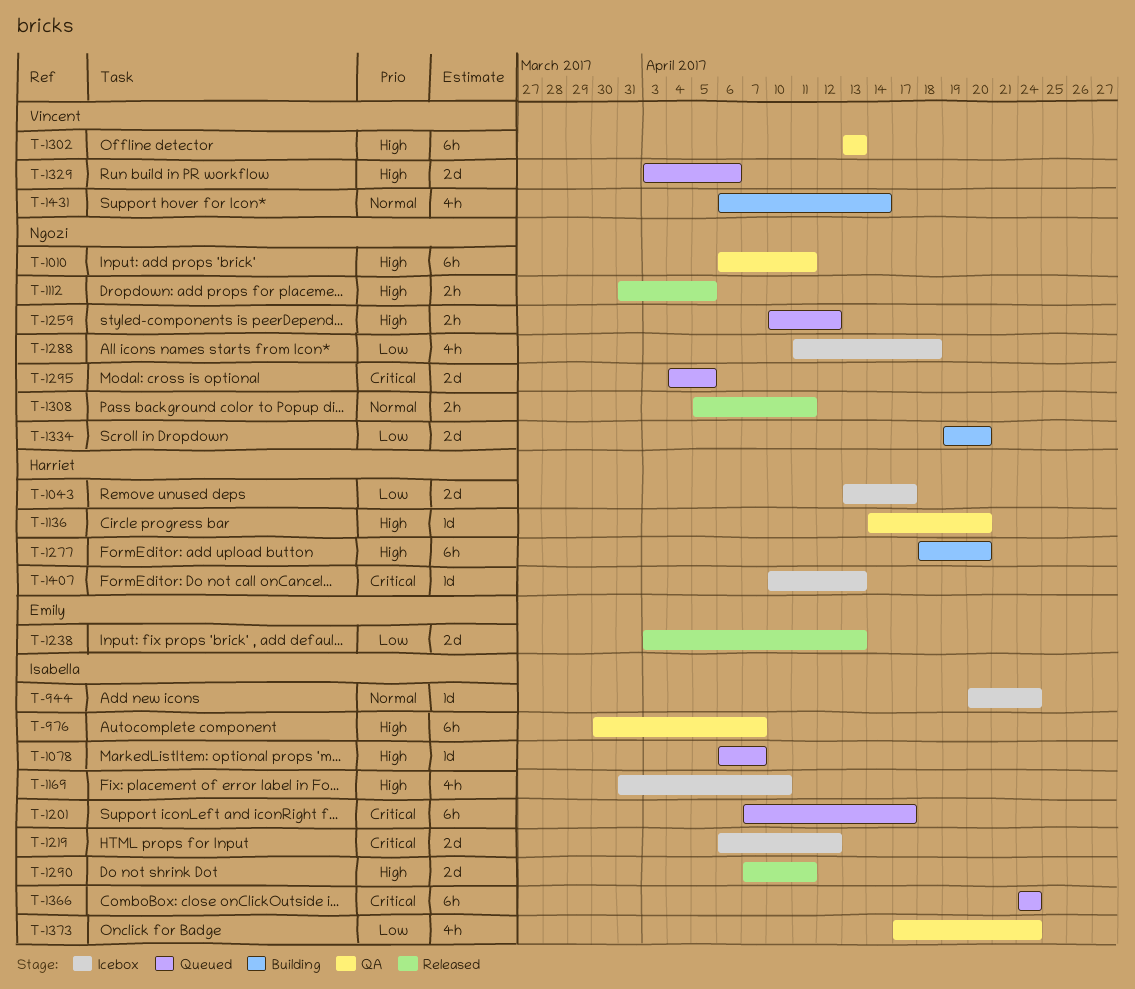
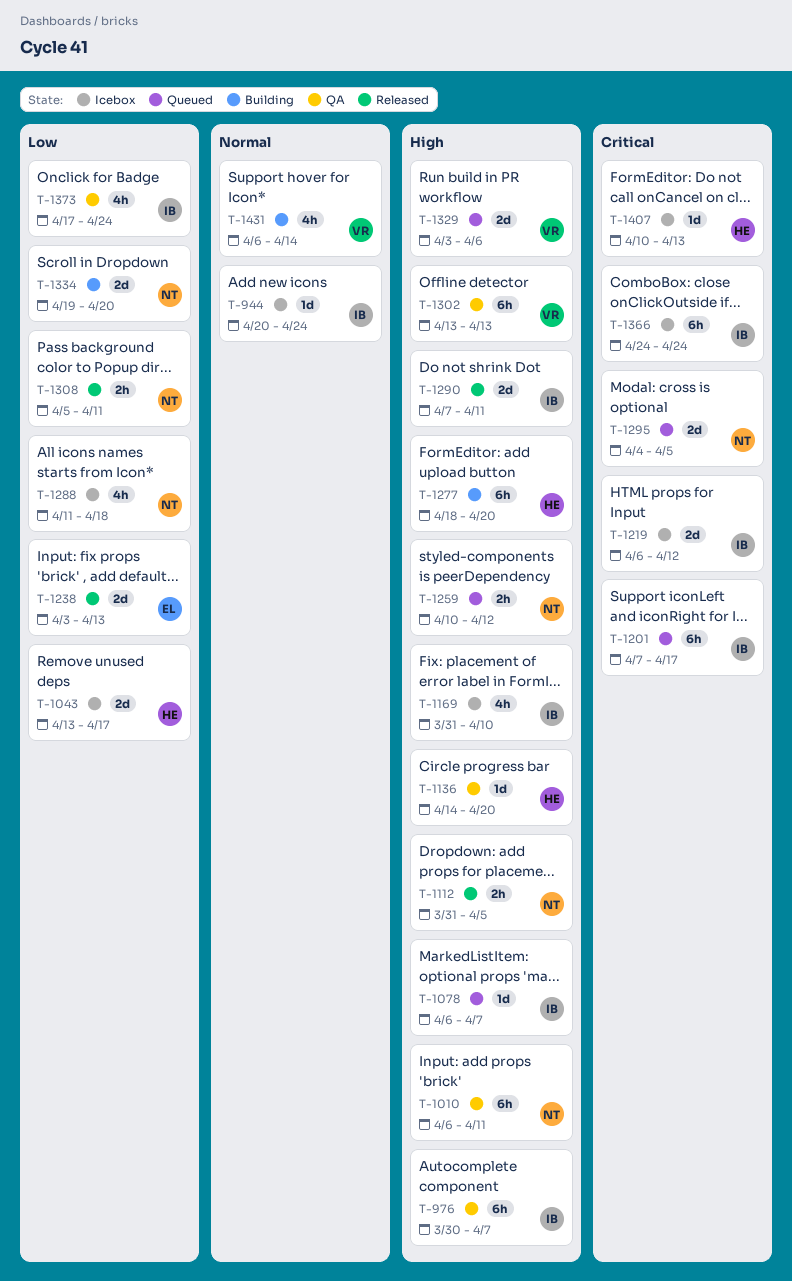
T-1308, priority: Normal -> Low
T-1366, status: Queued -> Icebox

